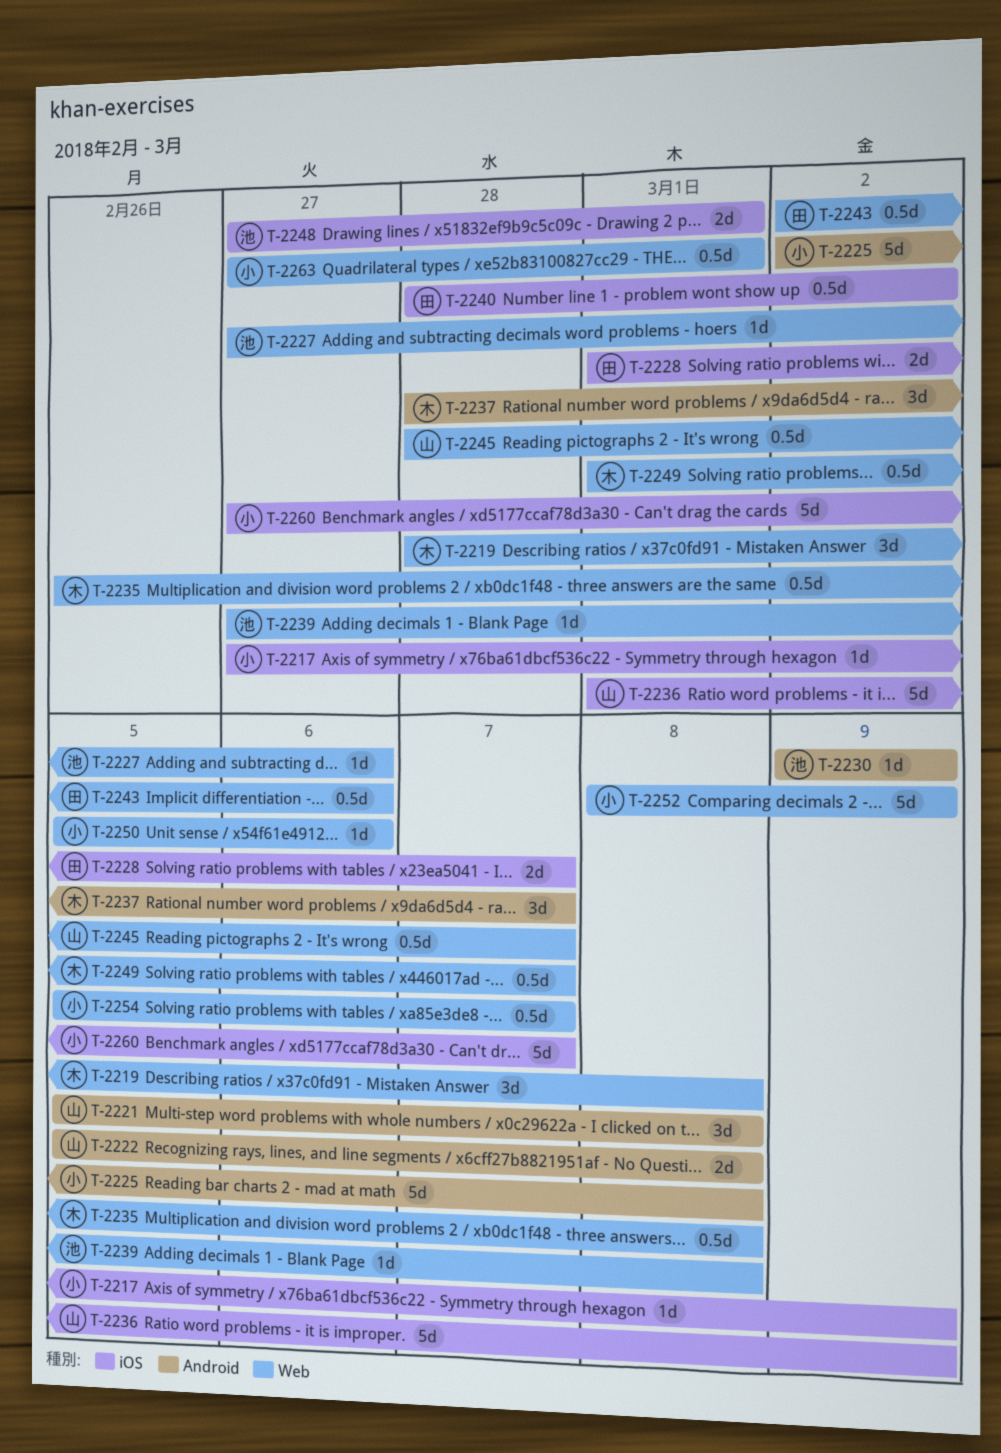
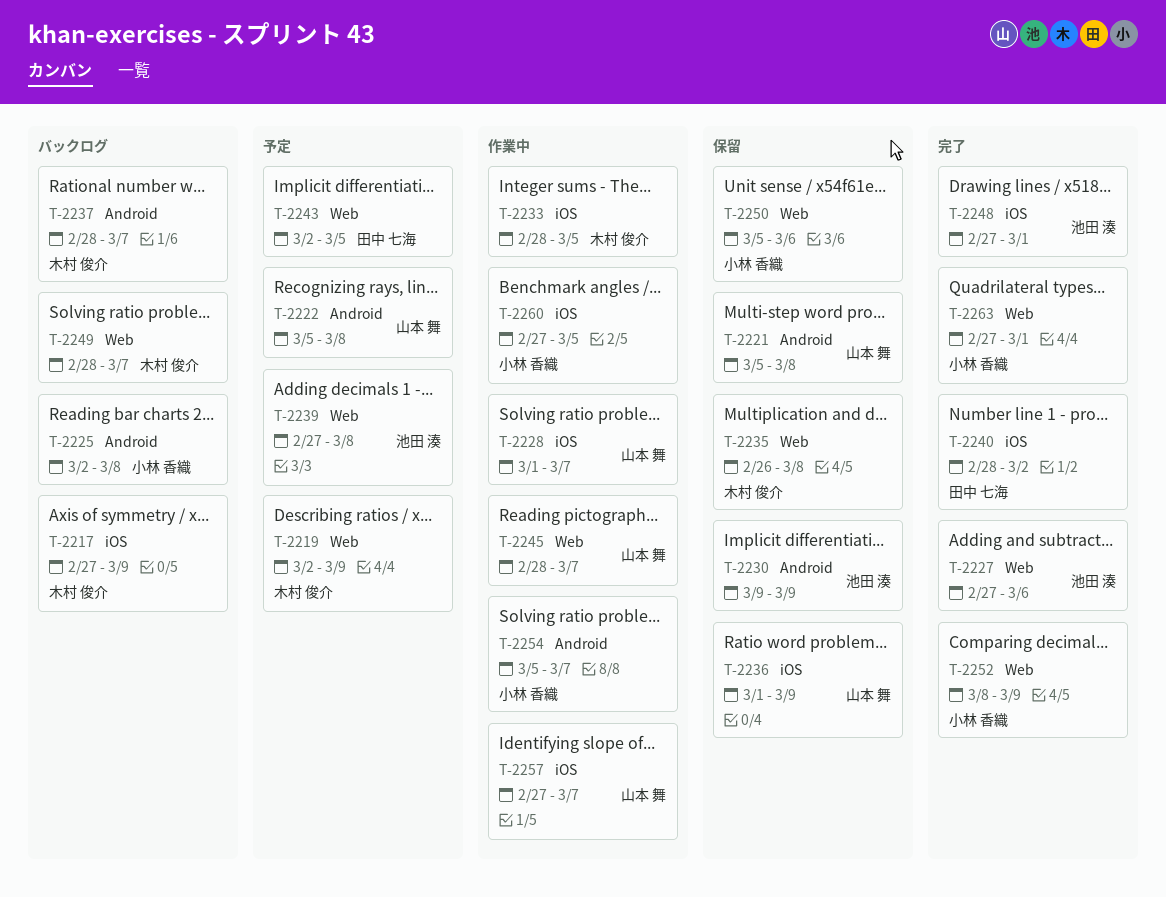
T-2217, owner: 小林 香織 -> 木村 俊介
T-2219, start: Feb 28 -> Mar 2
T-2219, due: Mar 8 -> Mar 9
T-2228, owner: 田中 七海 -> 山本 舞
T-2233: none -> present
T-2243, due: Mar 6 -> Mar 5
T-2249, start: Mar 1 -> Feb 28
T-2254, label: Web -> Android
T-2257: none -> present
T-2260, due: Mar 7 -> Mar 5

